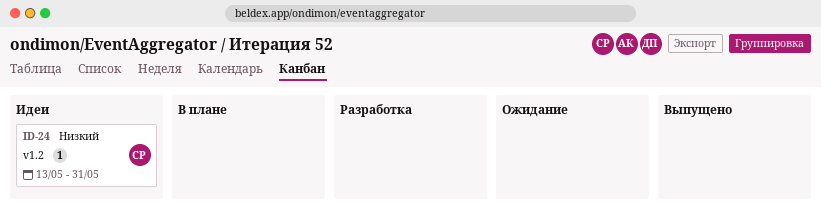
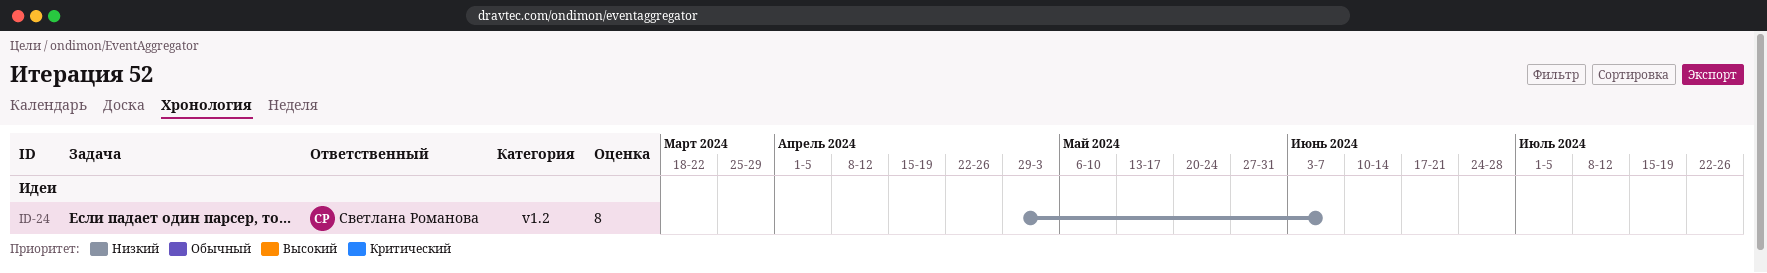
ID-24, estimate: 1 -> 8
ID-24, start: May 13 -> Apr 29
ID-24, due: May 31 -> Jun 7

